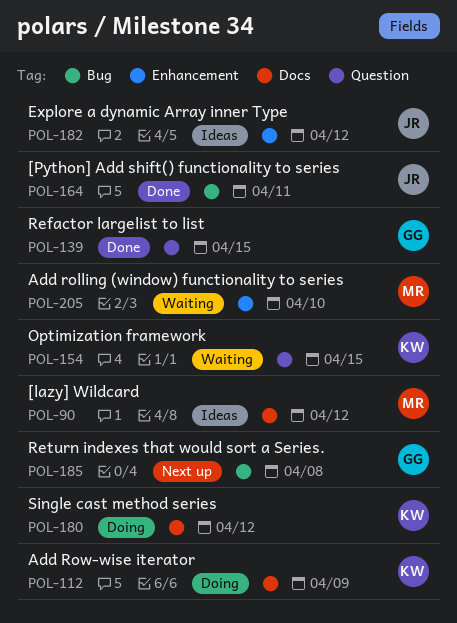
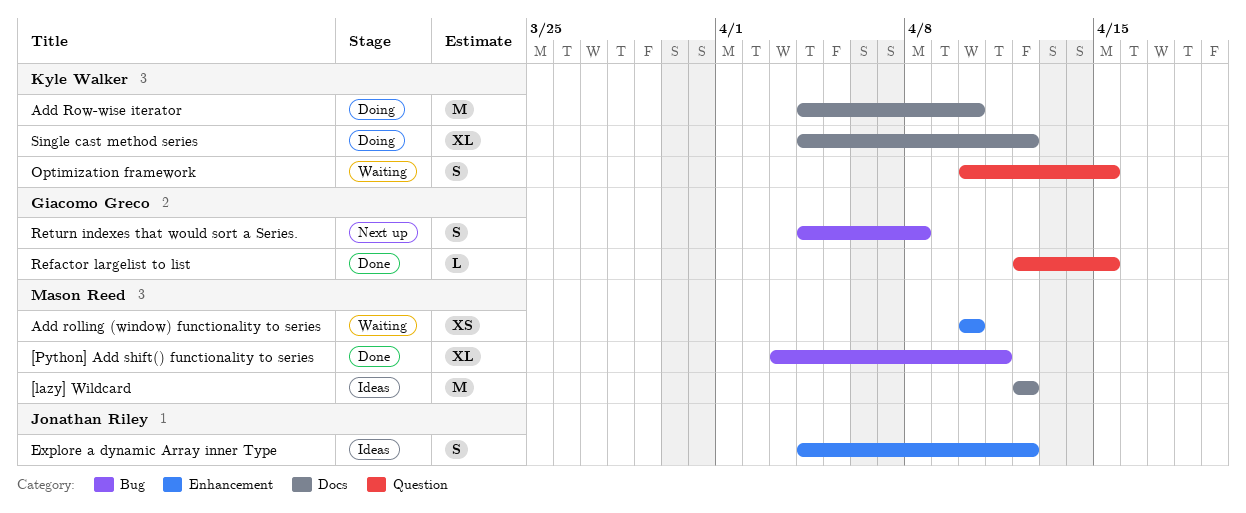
[Python] Add shift() functionality to series, owner: Jonathan Riley -> Mason Reed
Add Row-wise iterator, due: Apr 9 -> Apr 10

